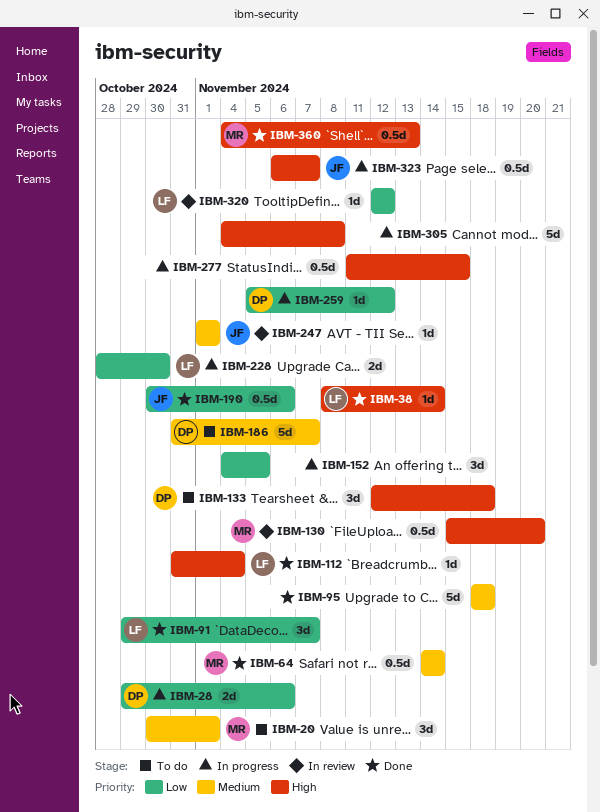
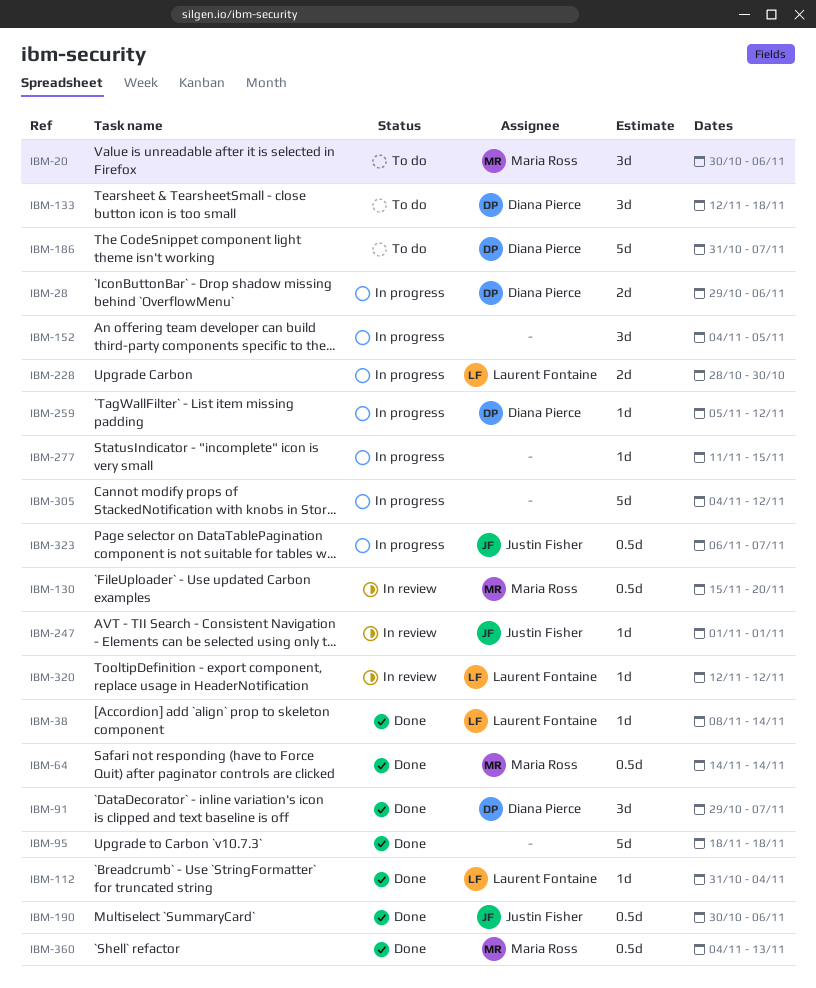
IBM-20, due: Nov 1 -> Nov 6
IBM-91, owner: Laurent Fontaine -> Diana Pierce
IBM-277, estimate: 0.5d -> 1d
IBM-305, due: Nov 8 -> Nov 12

